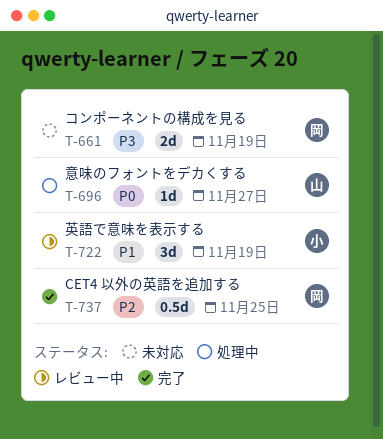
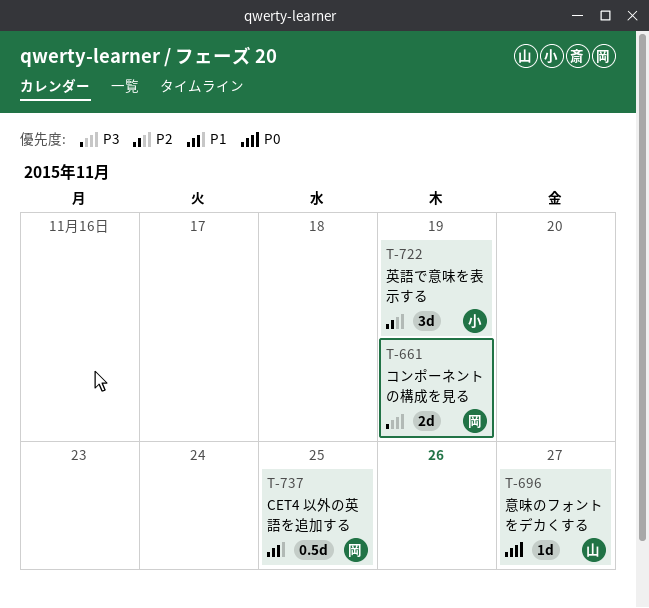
T-722, priority: P1 -> P2
T-737, priority: P2 -> P1

